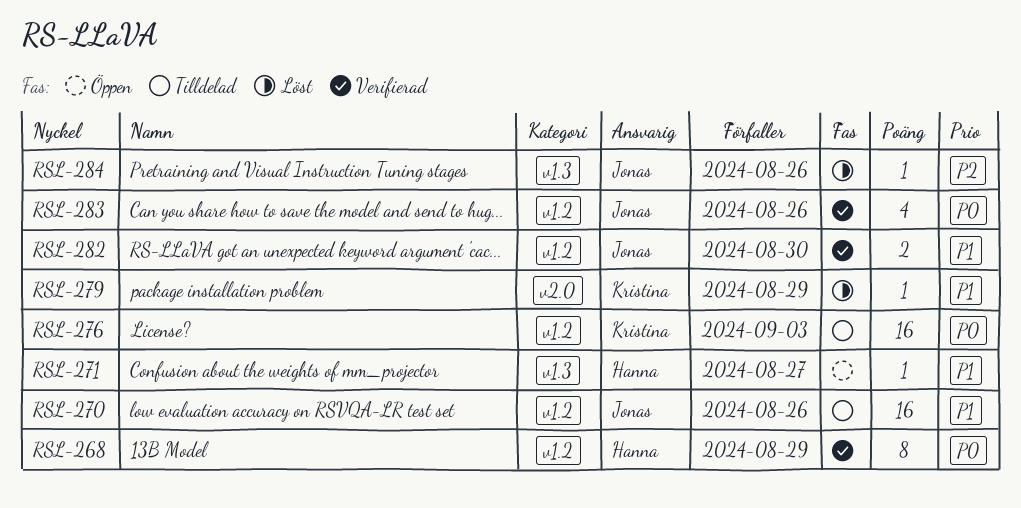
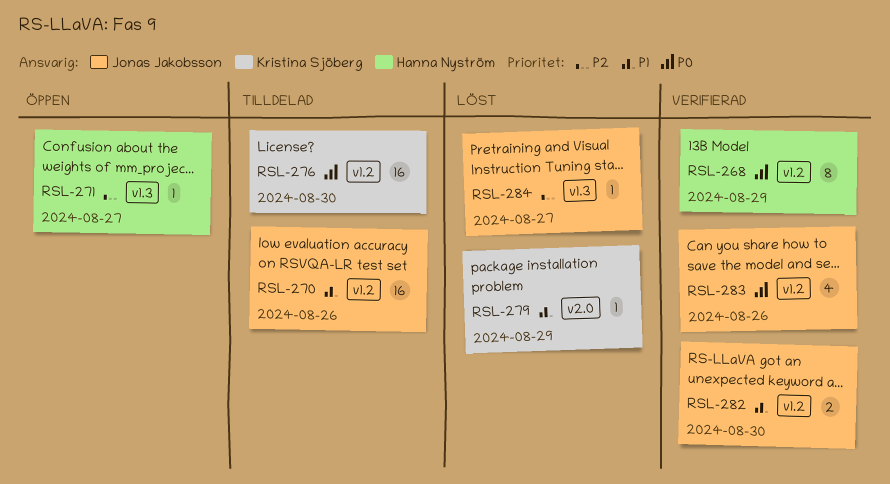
RSL-271, priority: P1 -> P2
RSL-276, due: Sep 3 -> Aug 30
RSL-284, due: Aug 26 -> Aug 27

